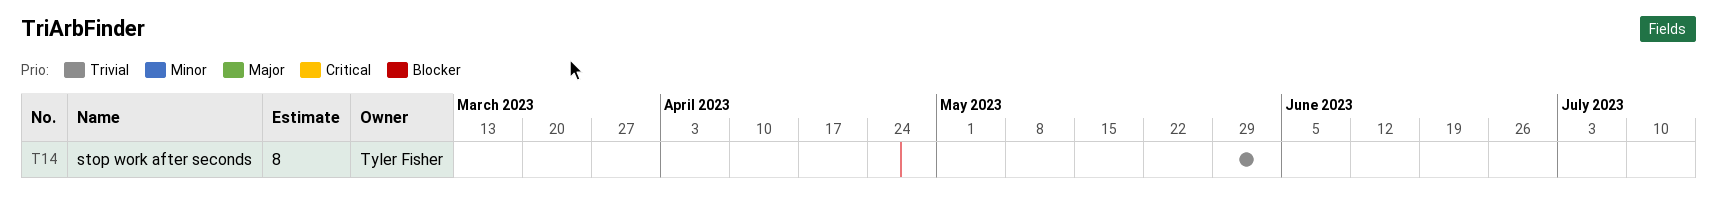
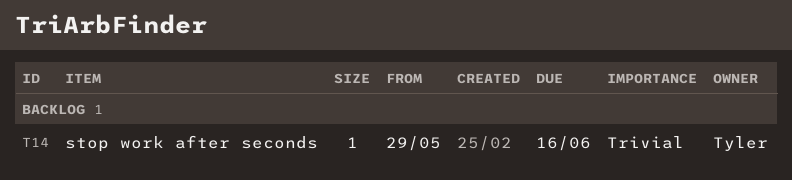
T14, estimate: 8 -> 1
T14, due: Jun 2 -> Jun 16

